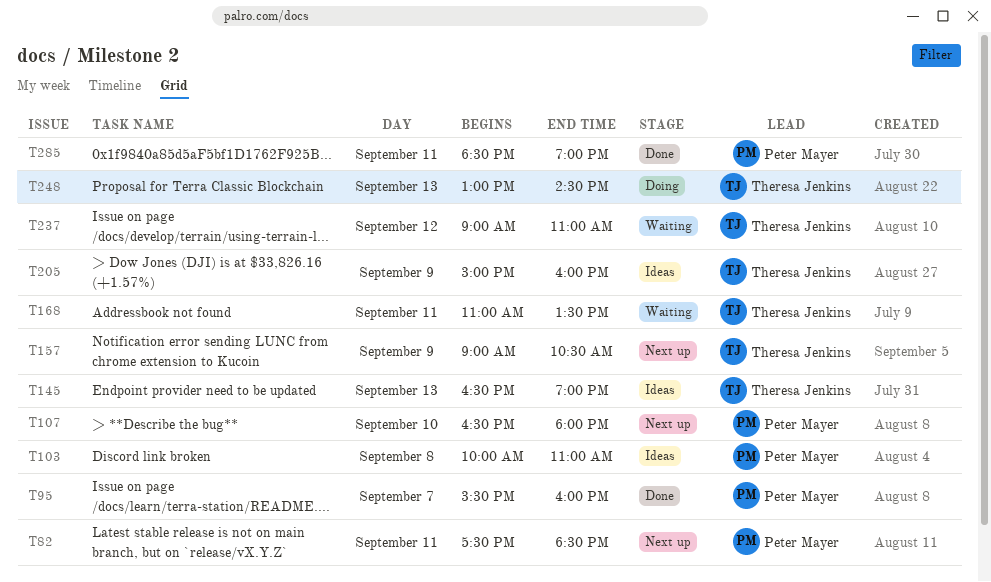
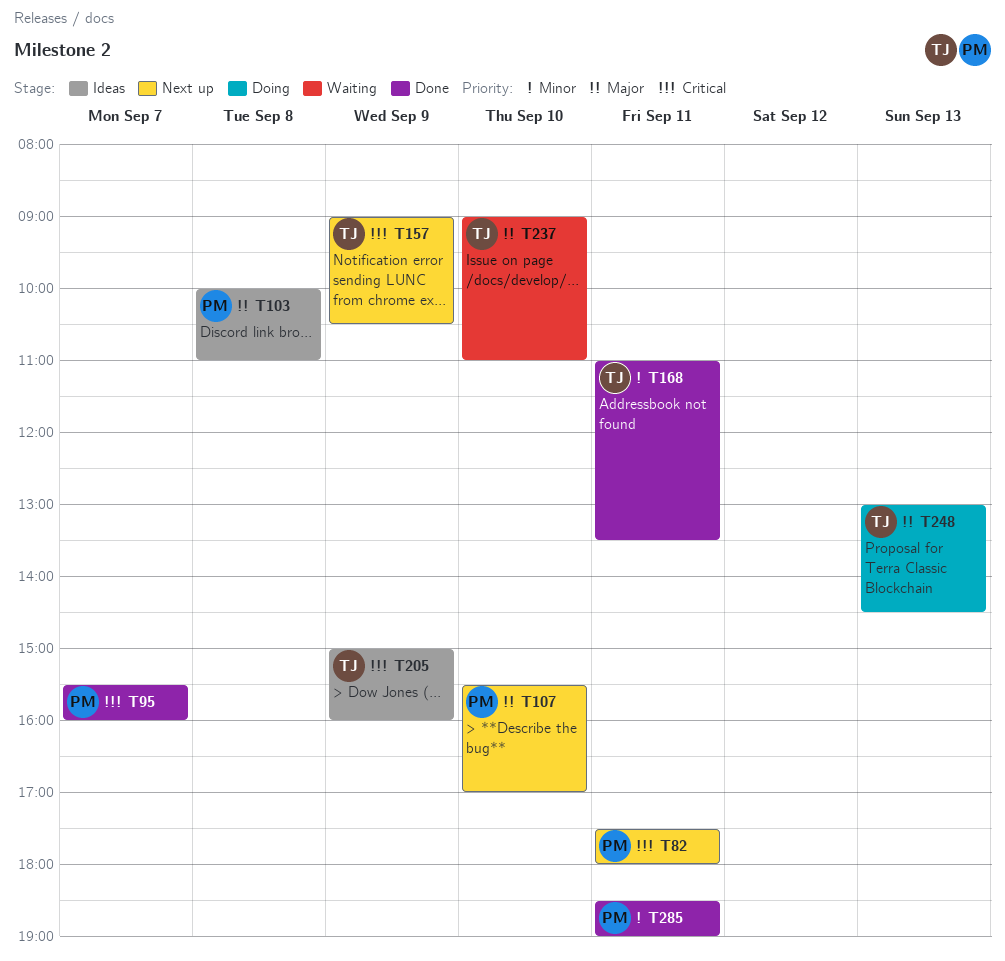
T82, ends: 18:30 -> 18:00
T107, begins: 16:30 -> 15:30
T107, ends: 18:00 -> 17:00
T145: present -> none
T168, status: Waiting -> Done
T237, day: Sep 12 -> Sep 10

